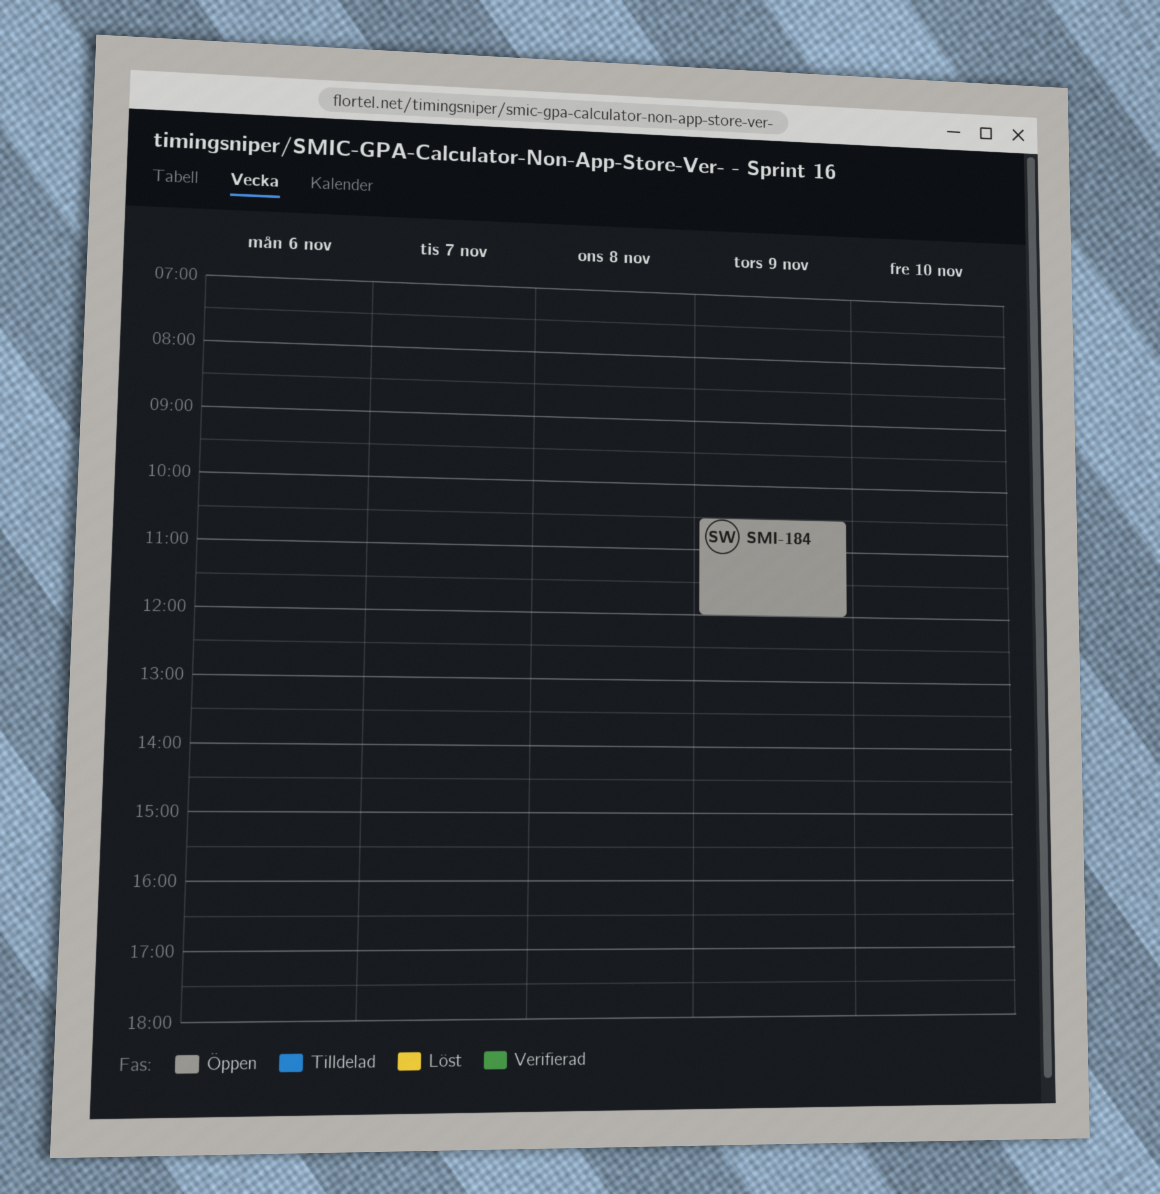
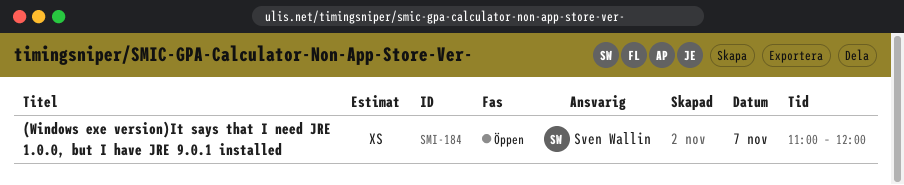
SMI-184, day: Nov 9 -> Nov 7
SMI-184, begins: 10:30 -> 11:00

